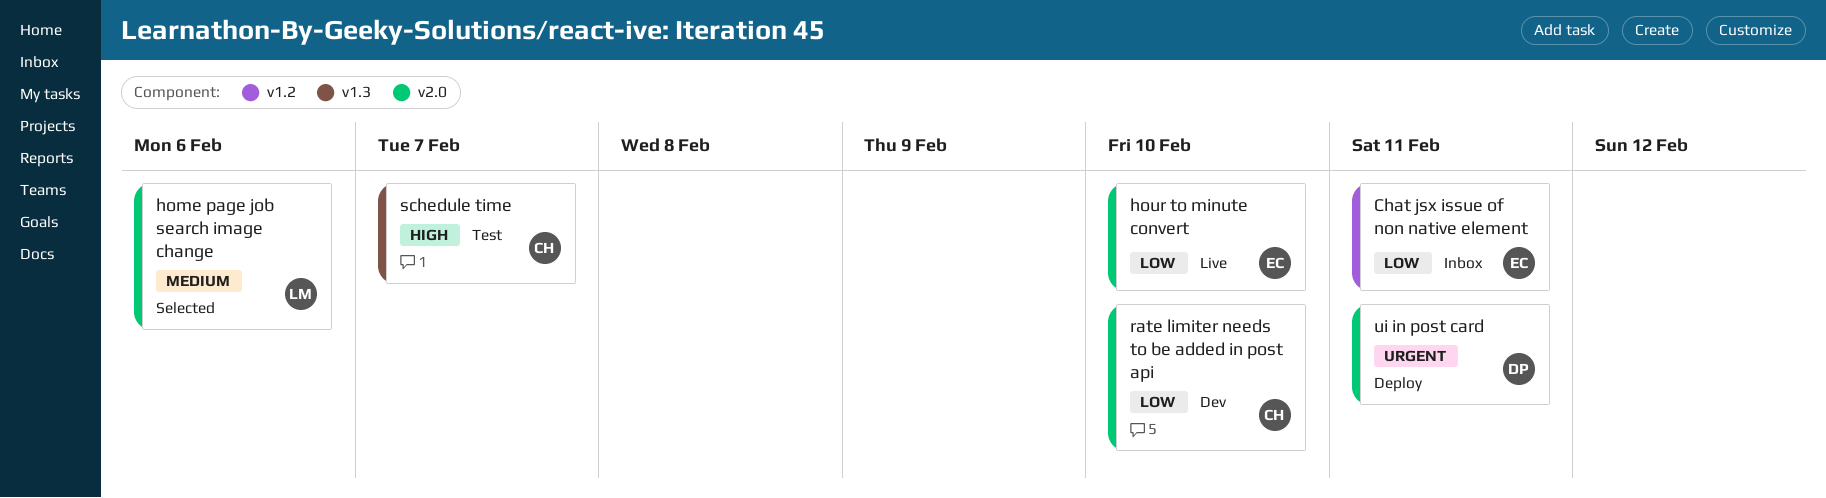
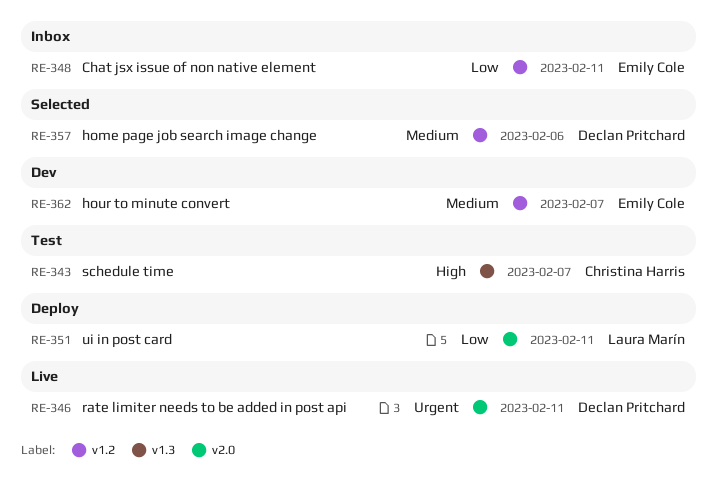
home page job search image change, owner: Laura Marín -> Declan Pritchard
home page job search image change, label: v2.0 -> v1.2
hour to minute convert, status: Live -> Dev
hour to minute convert, priority: Low -> Medium
hour to minute convert, label: v2.0 -> v1.2
hour to minute convert, due: Feb 10 -> Feb 7
rate limiter needs to be added in post api, status: Dev -> Live
rate limiter needs to be added in post api, owner: Christina Harris -> Declan Pritchard
rate limiter needs to be added in post api, priority: Low -> Urgent
rate limiter needs to be added in post api, due: Feb 10 -> Feb 11
ui in post card, owner: Declan Pritchard -> Laura Marín
ui in post card, priority: Urgent -> Low

